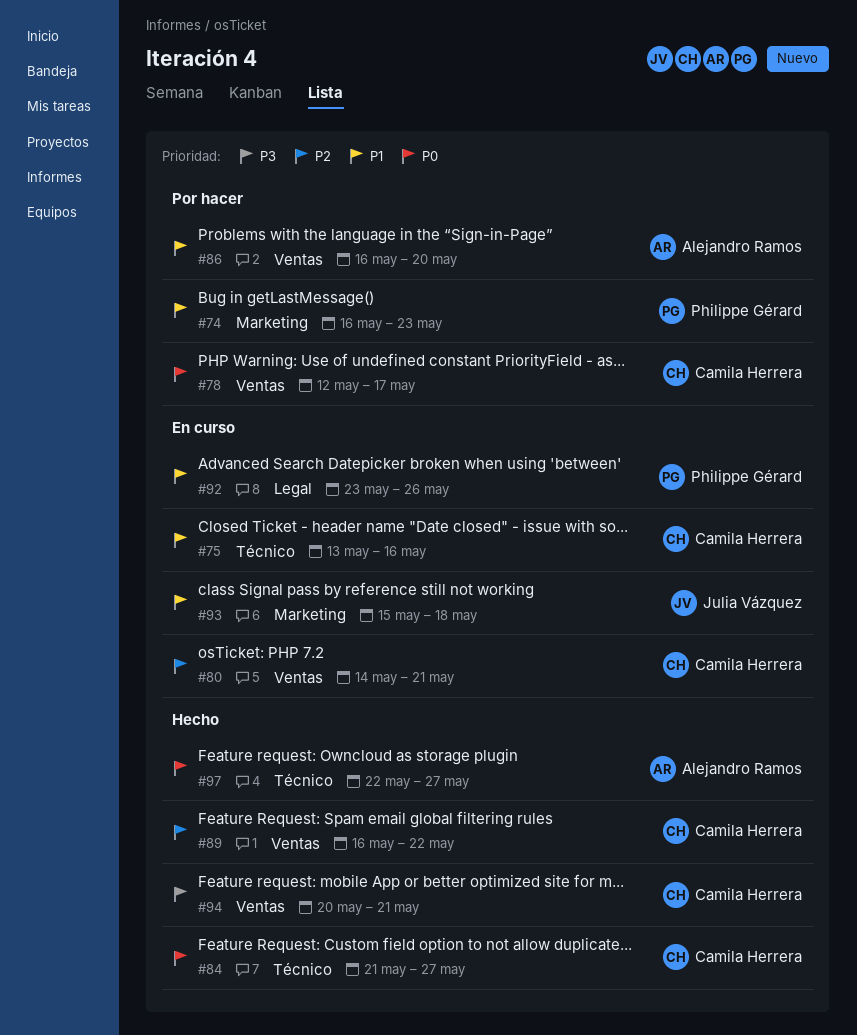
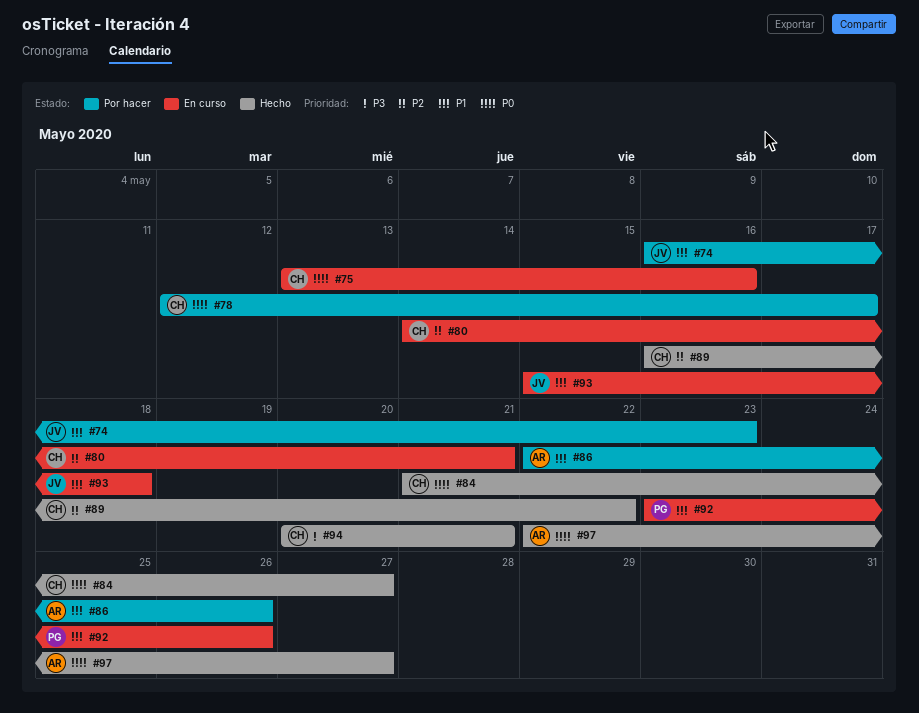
#74, owner: Philippe Gérard -> Julia Vázquez
#75, priority: P1 -> P0
#86, start: May 16 -> May 22
#86, due: May 20 -> May 26

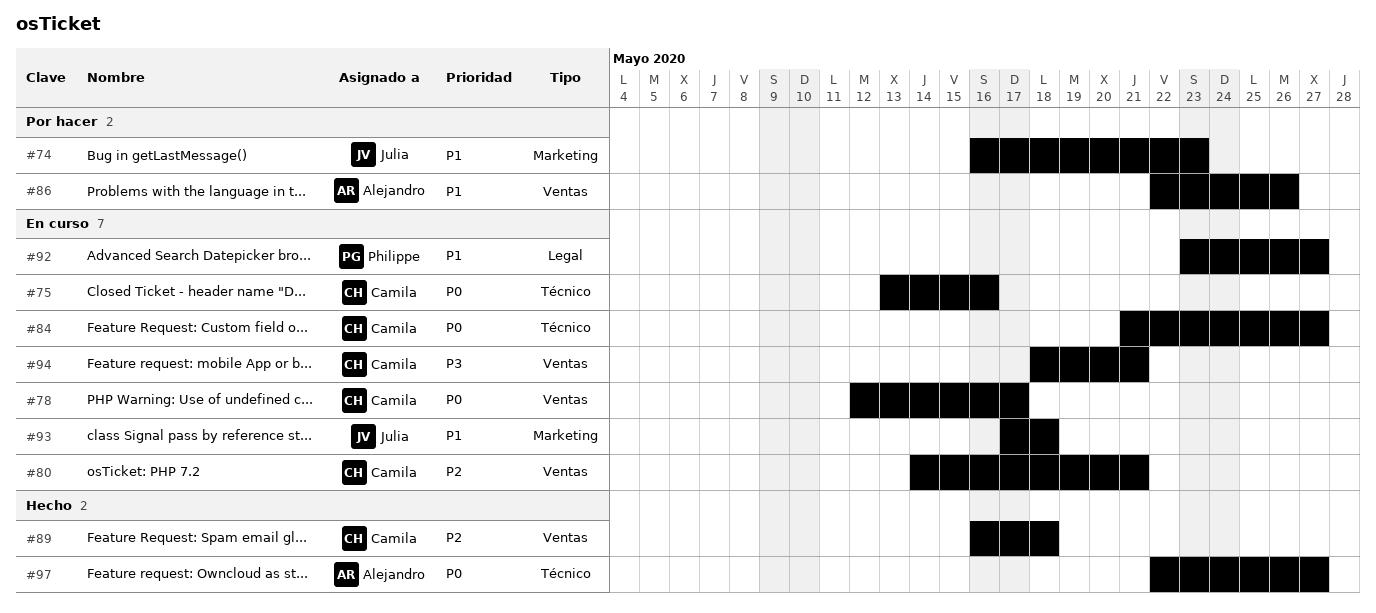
#78, status: Por hacer -> En curso
#84, status: Hecho -> En curso
#89, due: May 22 -> May 18
#92, due: May 26 -> May 27
#93, start: May 15 -> May 17
#94, status: Hecho -> En curso
#94, start: May 20 -> May 18

